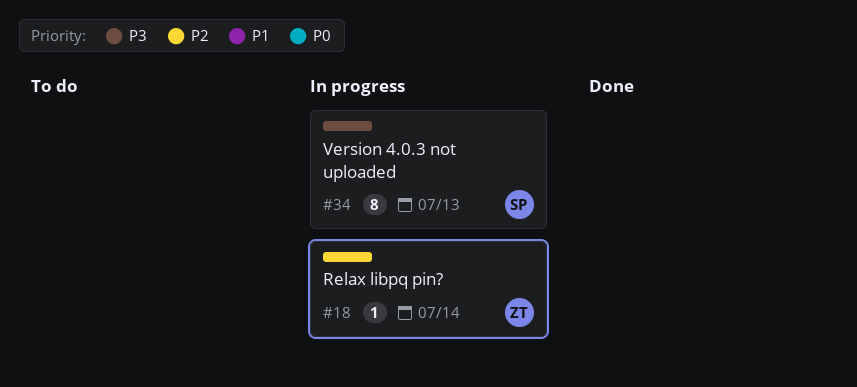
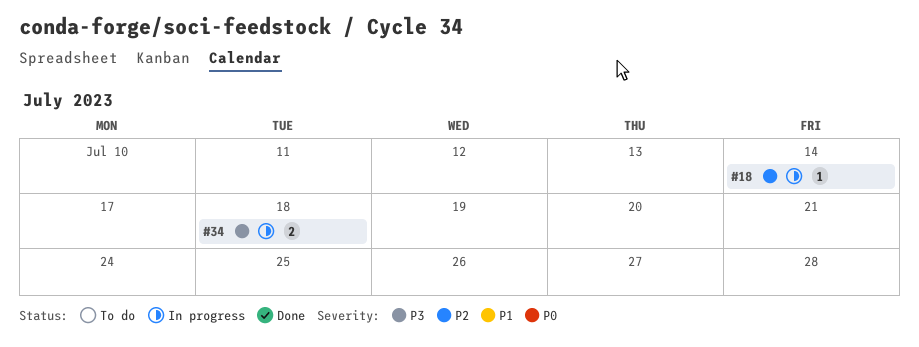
#34, estimate: 8 -> 2
#34, due: Jul 13 -> Jul 18

